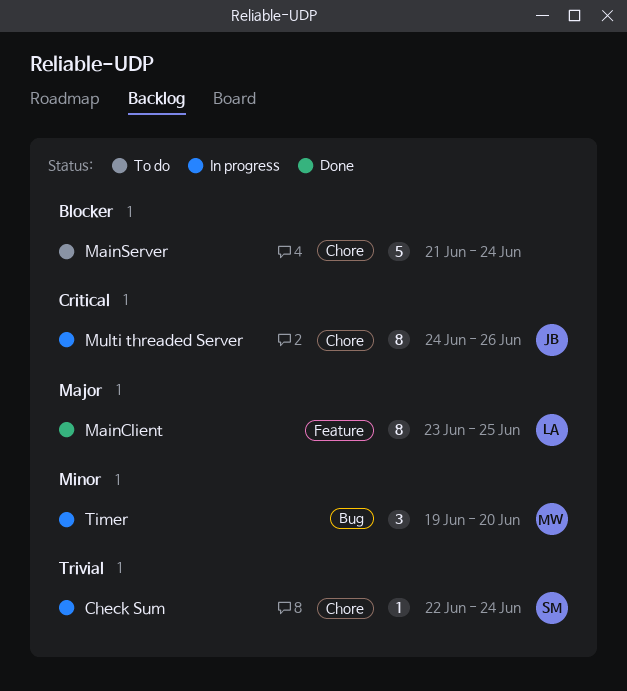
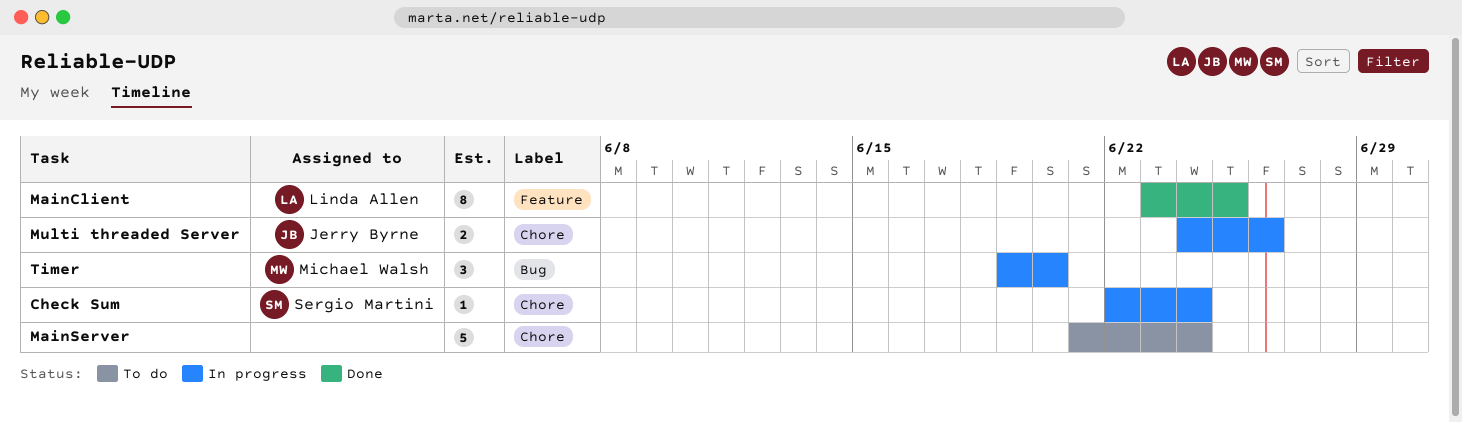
Multi threaded Server, estimate: 8 -> 2

